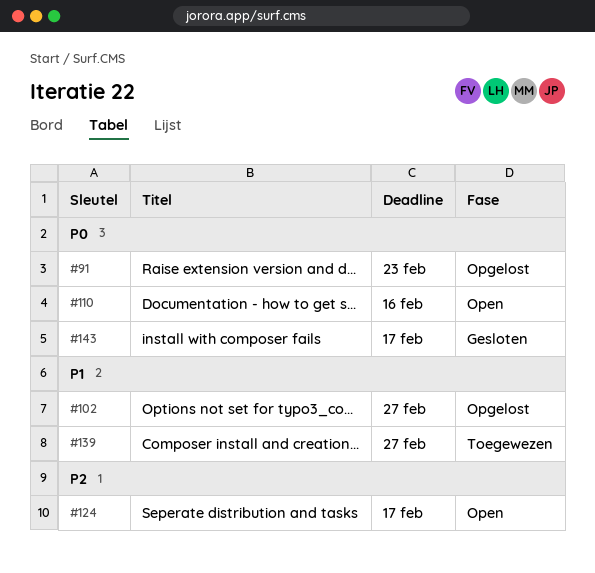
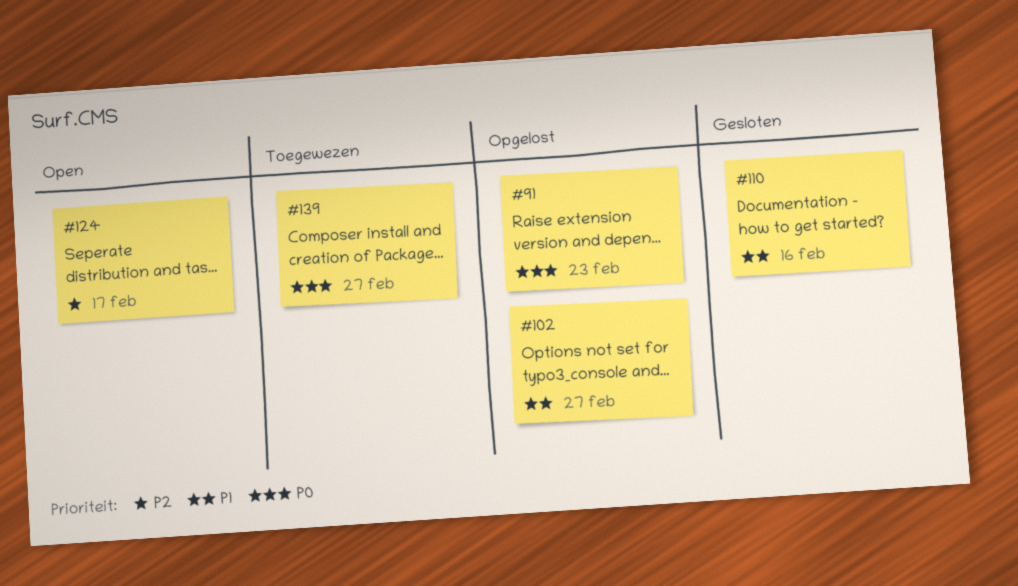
#110, status: Open -> Gesloten
#110, priority: P0 -> P1
#139, priority: P1 -> P0
#143: present -> none

